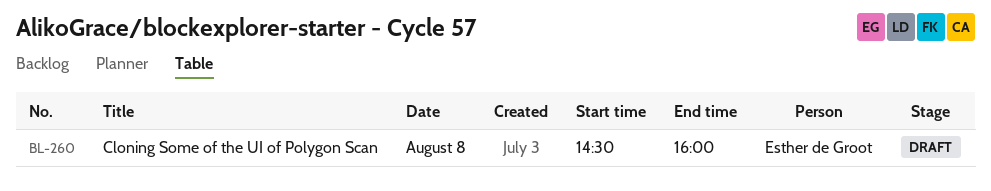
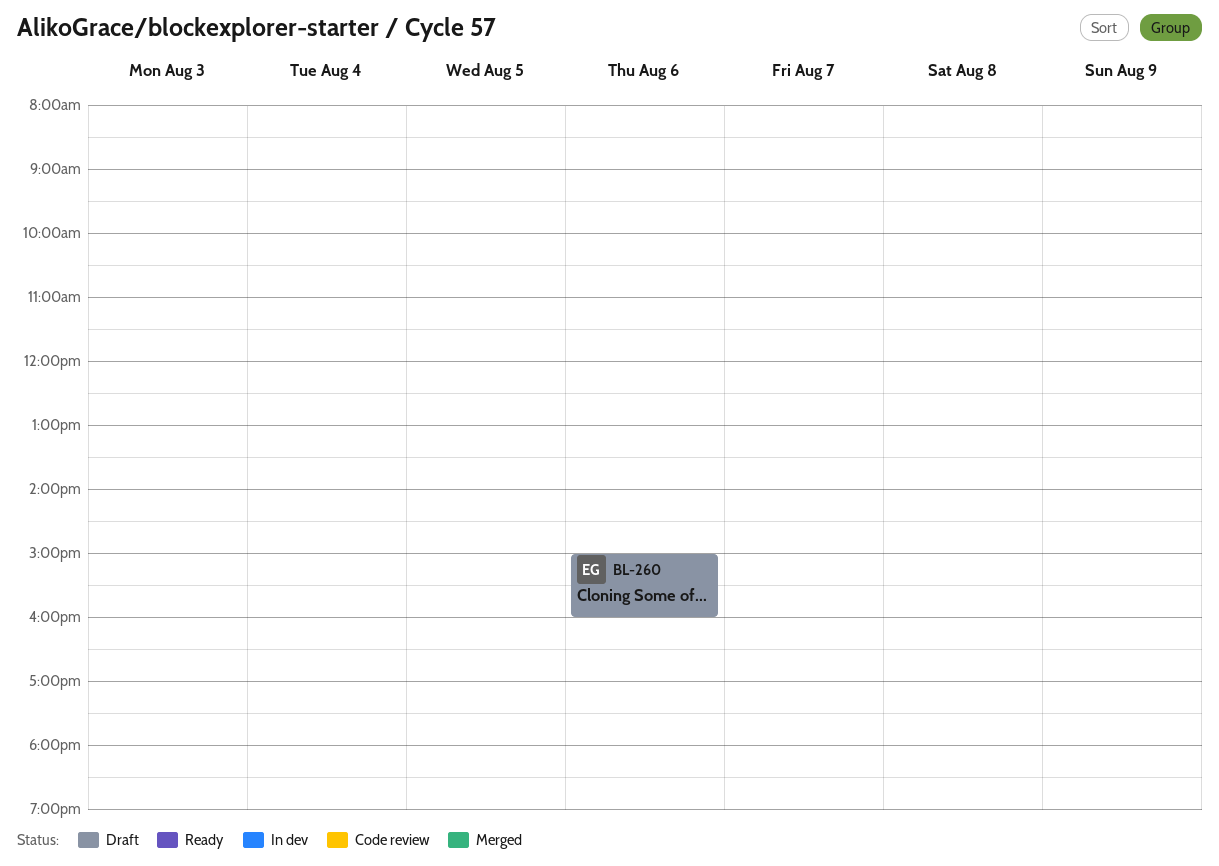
BL-260, day: Aug 8 -> Aug 6
BL-260, begins: 14:30 -> 15:00

